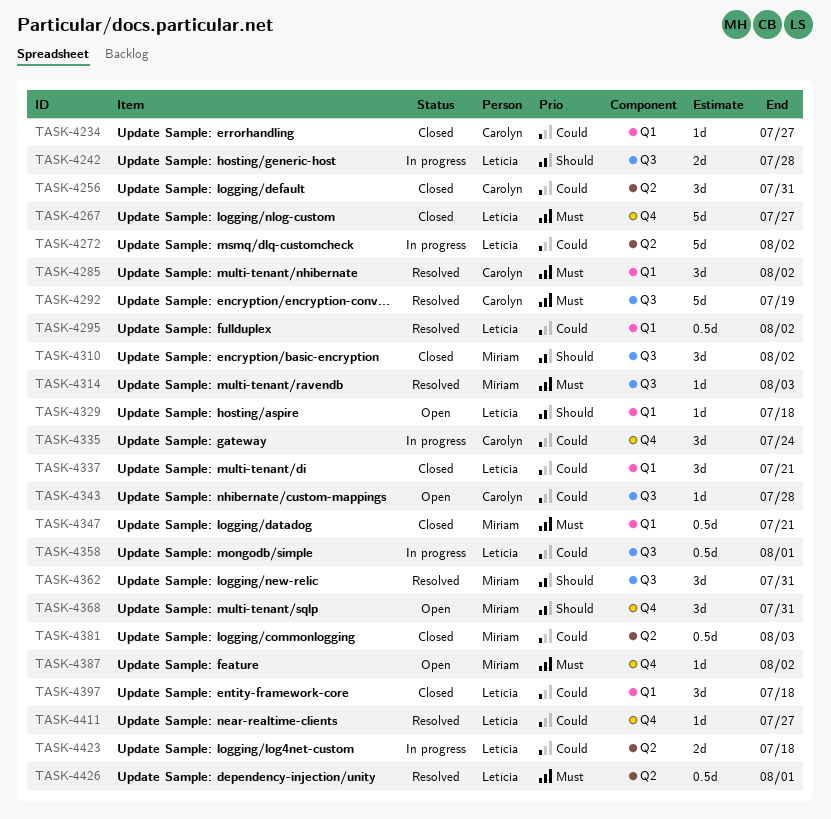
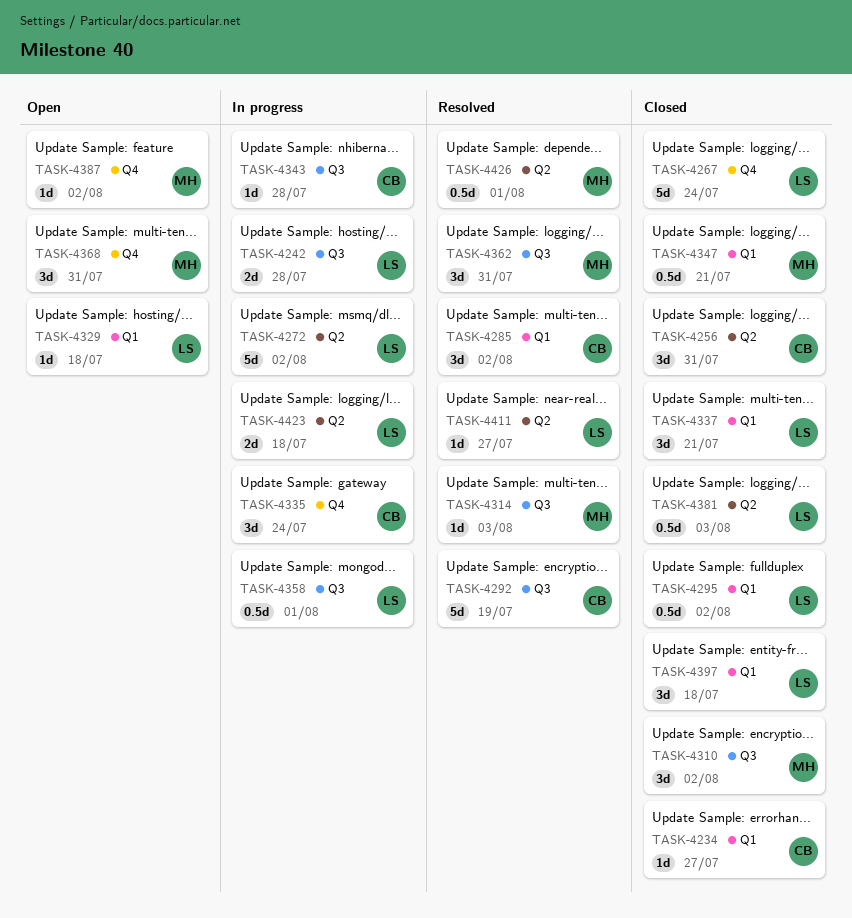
TASK-4267, due: Jul 27 -> Jul 24
TASK-4295, status: Resolved -> Closed
TASK-4343, status: Open -> In progress
TASK-4381, owner: Miriam -> Letícia
TASK-4411, label: Q4 -> Q2
TASK-4426, owner: Letícia -> Miriam

